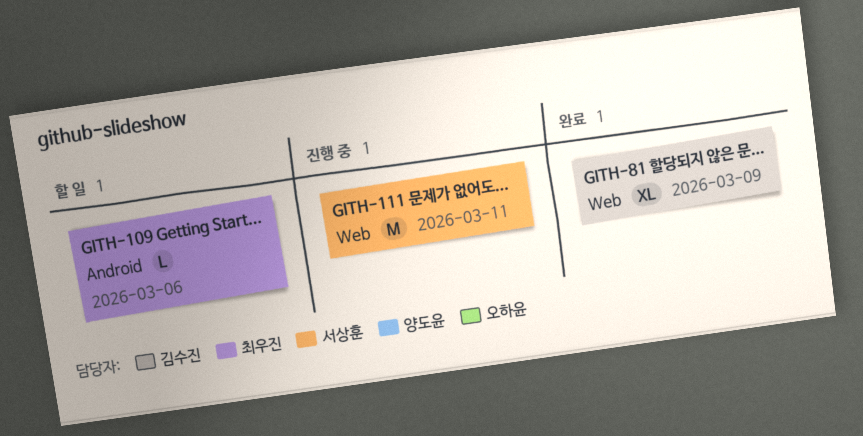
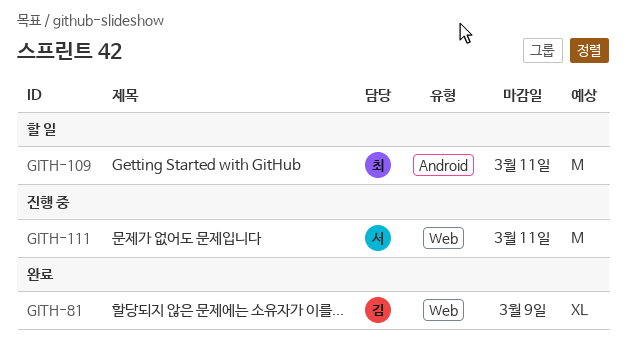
GITH-109, estimate: L -> M
GITH-109, due: Mar 6 -> Mar 11

